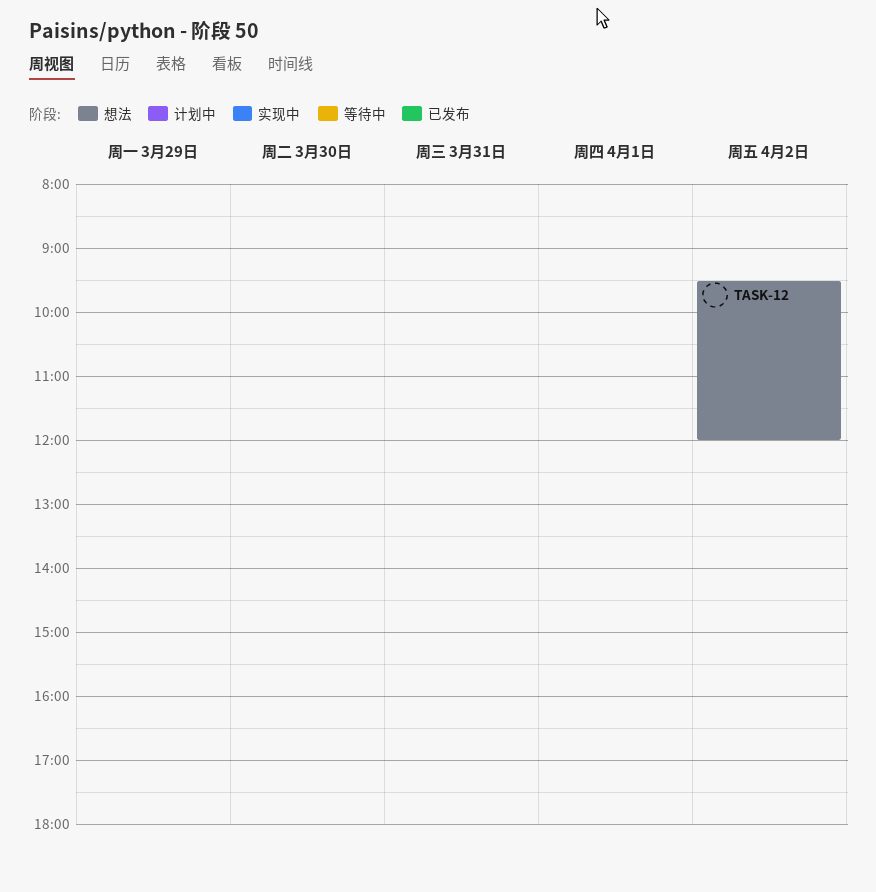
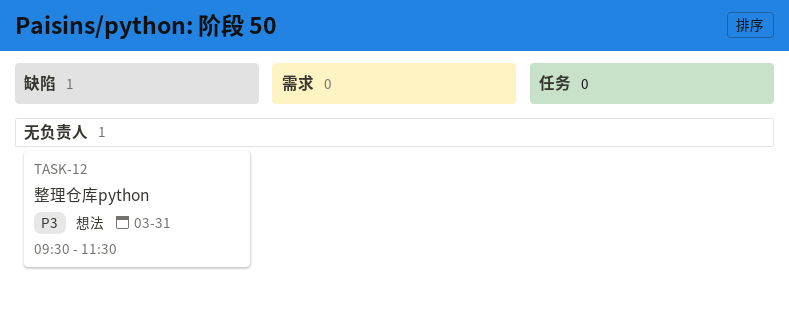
TASK-12, day: Apr 2 -> Mar 31
TASK-12, ends: 12:00 -> 11:30

